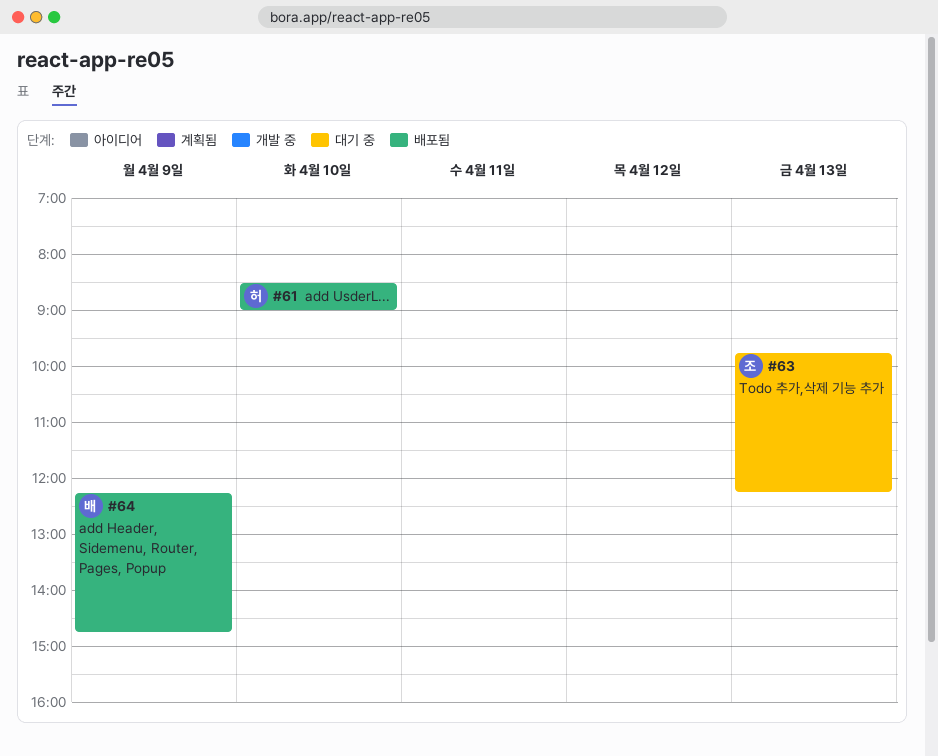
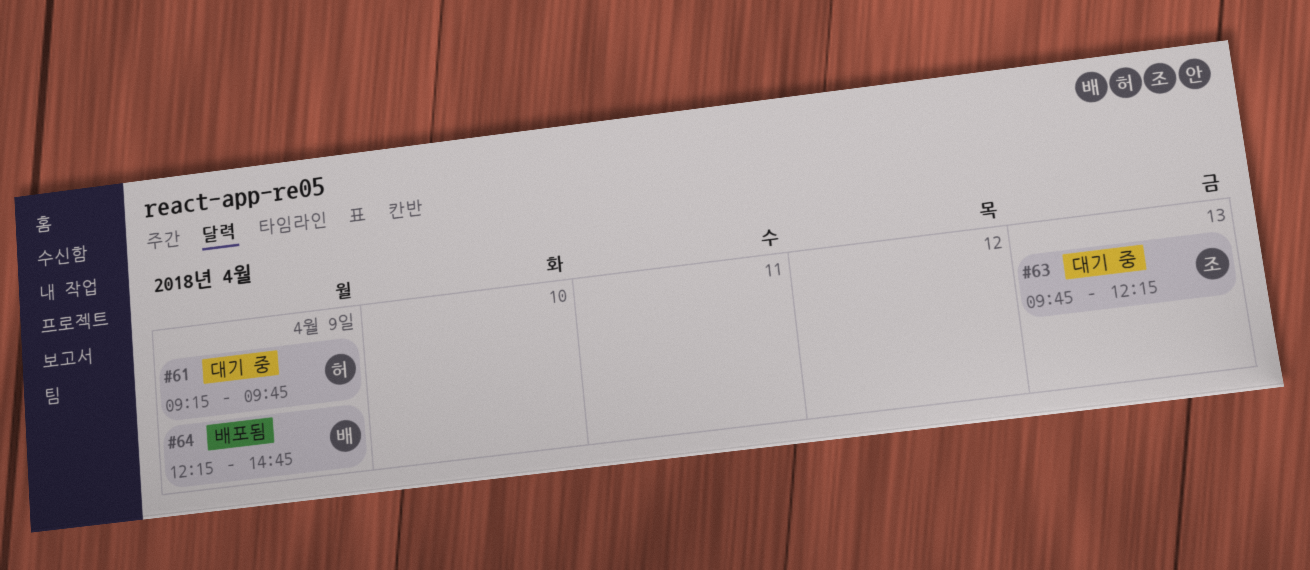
#61, status: 배포됨 -> 대기 중
#61, day: Apr 10 -> Apr 9
#61, begins: 08:30 -> 09:15
#61, ends: 09:00 -> 09:45

